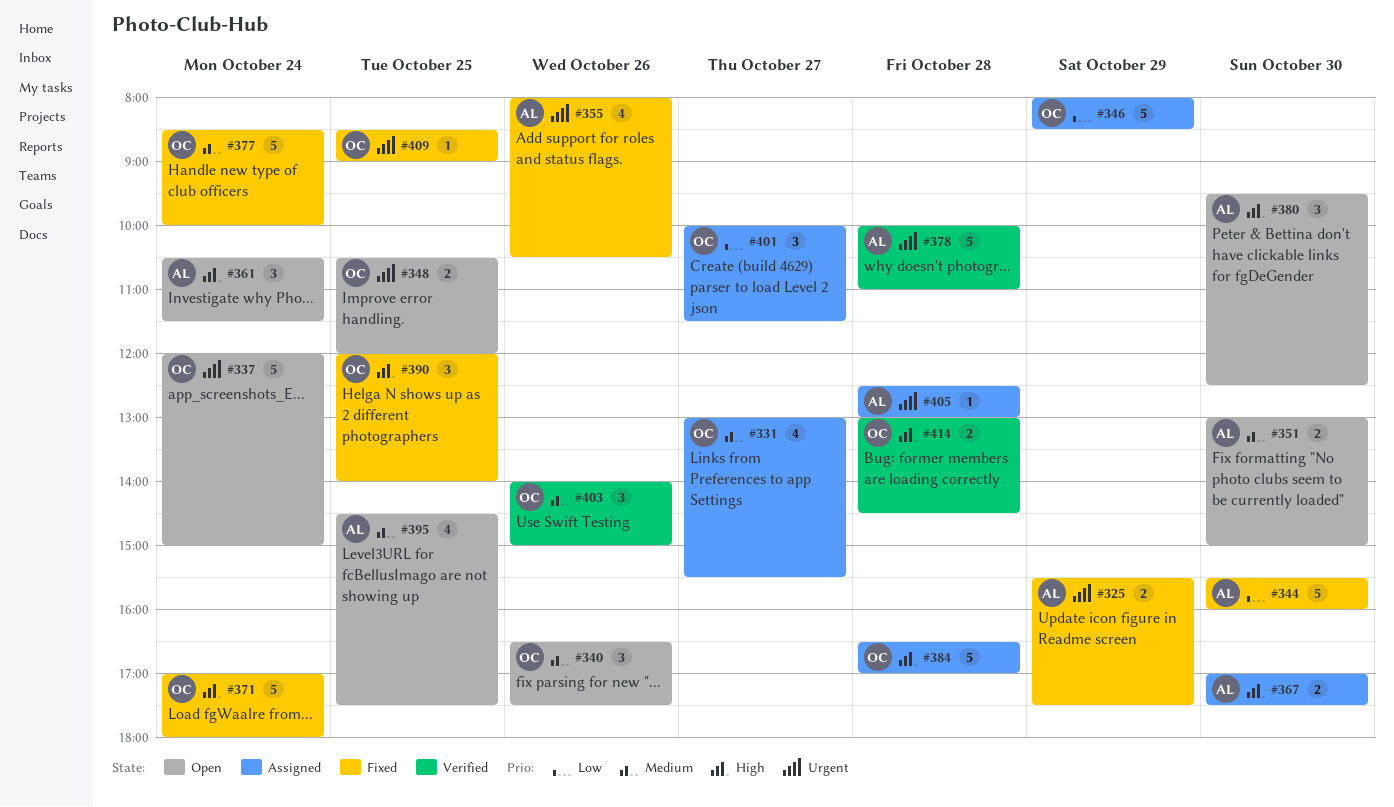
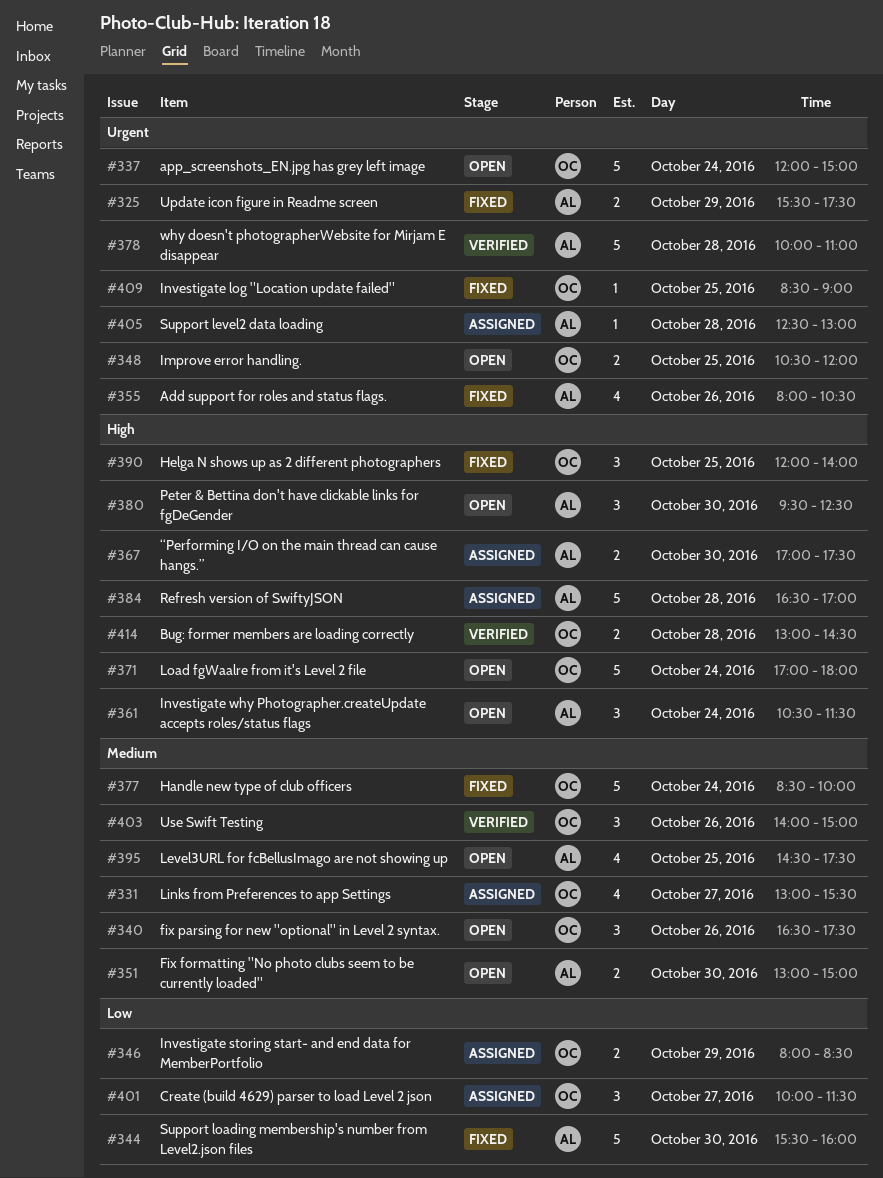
#346, estimate: 5 -> 2
#371, status: Fixed -> Open
#384, owner: OC -> AL

